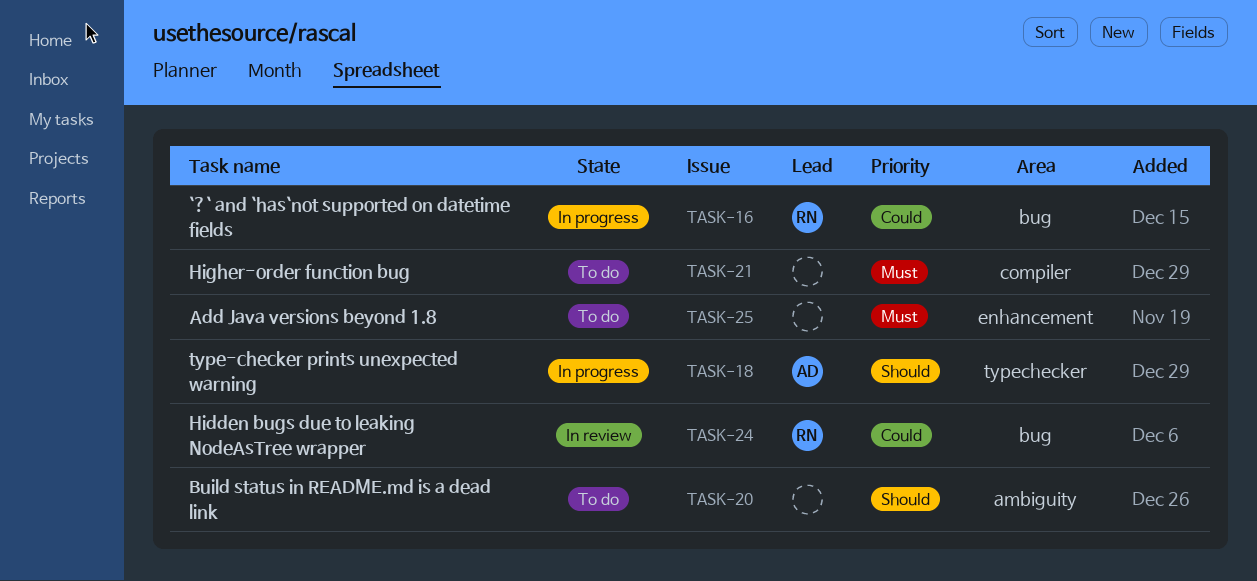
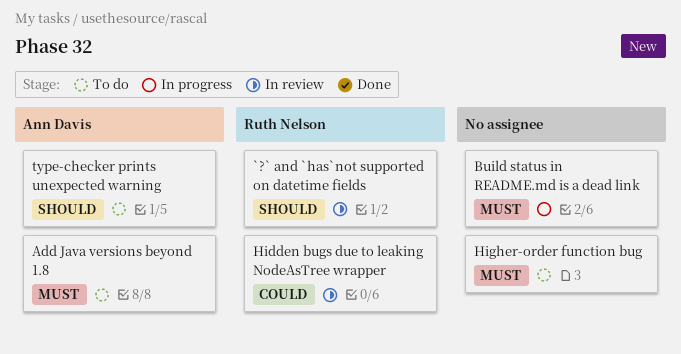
`?` and `has`not supported on datetime fields, status: In progress -> In review
`?` and `has`not supported on datetime fields, priority: Could -> Should
Add Java versions beyond 1.8, owner: none -> Ann Davis
Build status in README.md is a dead link, status: To do -> In progress
Build status in README.md is a dead link, priority: Should -> Must
type-checker prints unexpected warning, status: In progress -> To do

